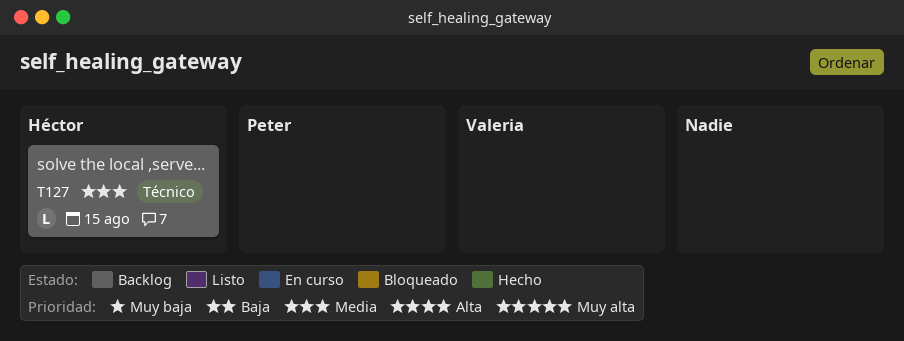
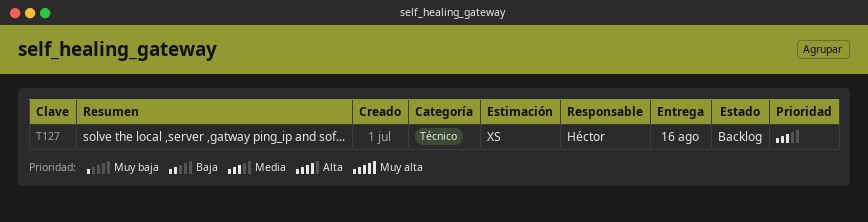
T127, estimate: L -> XS
T127, due: Aug 15 -> Aug 16

